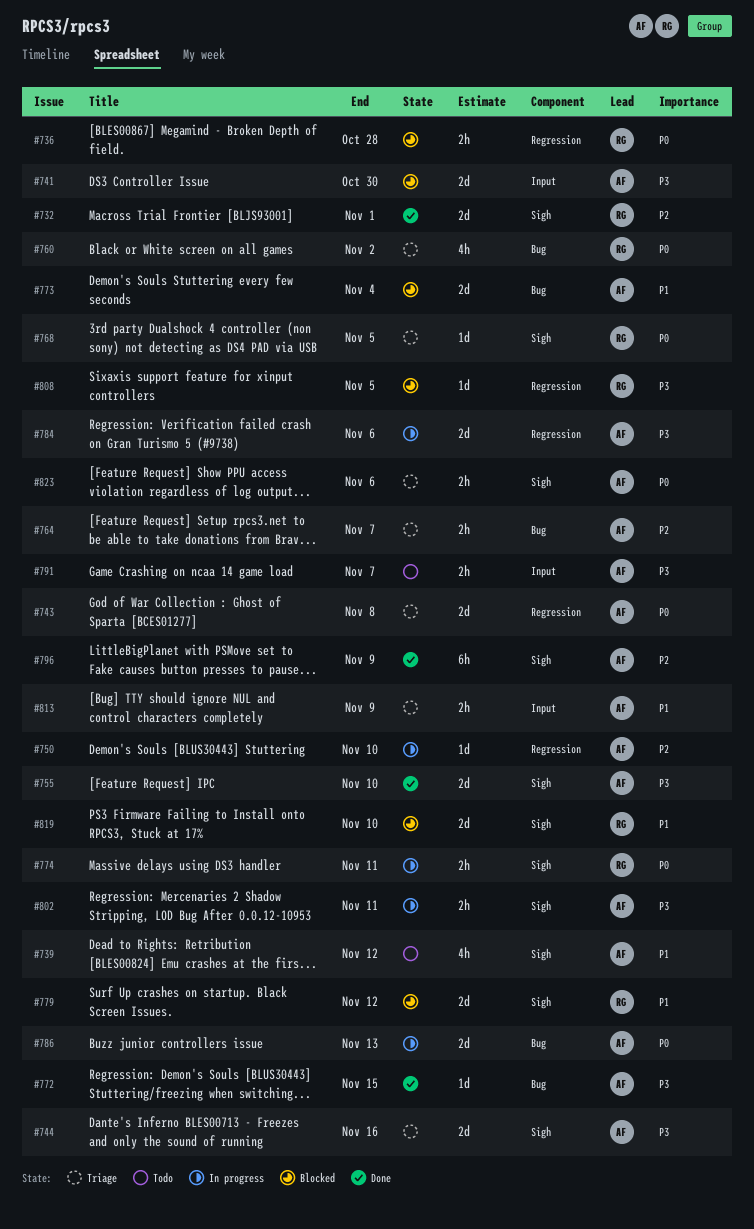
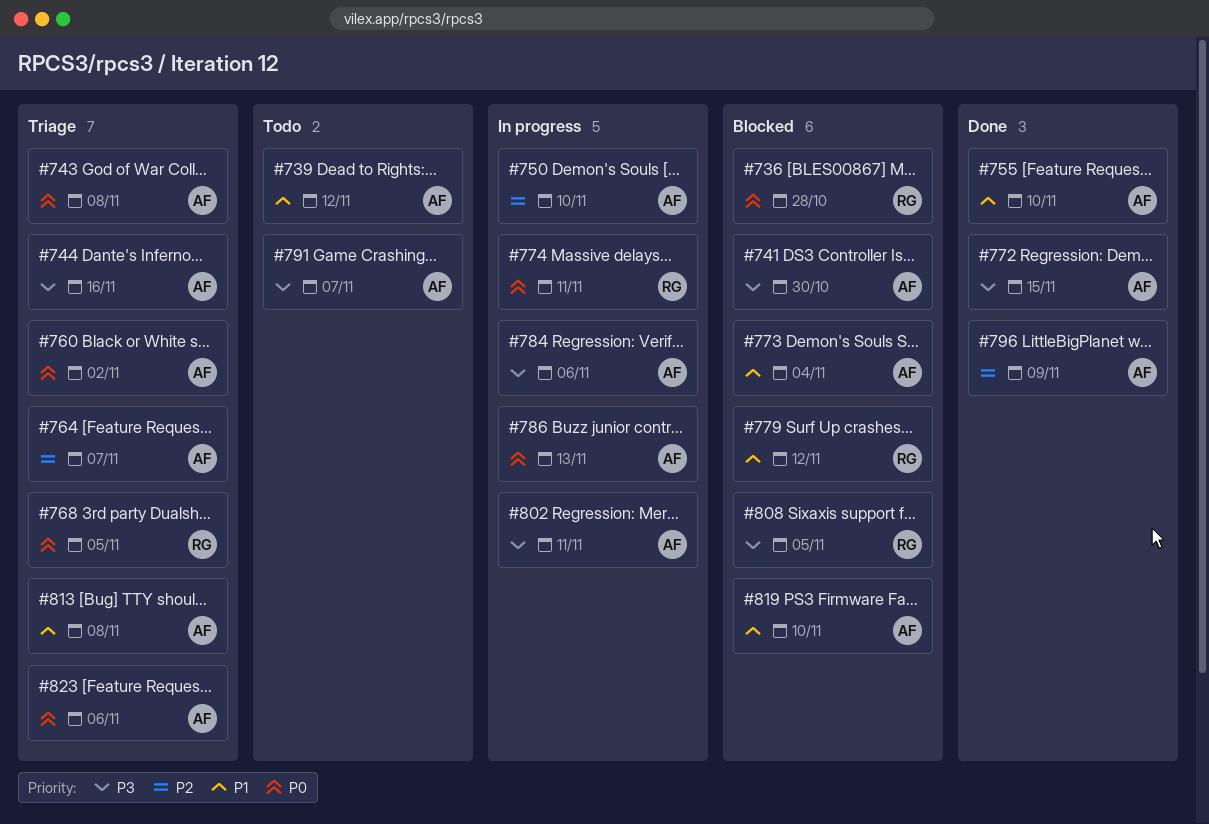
#732: present -> none
#755, priority: P3 -> P1
#760, owner: RG -> AF
#813, due: Nov 9 -> Nov 8
#819, owner: RG -> AF

